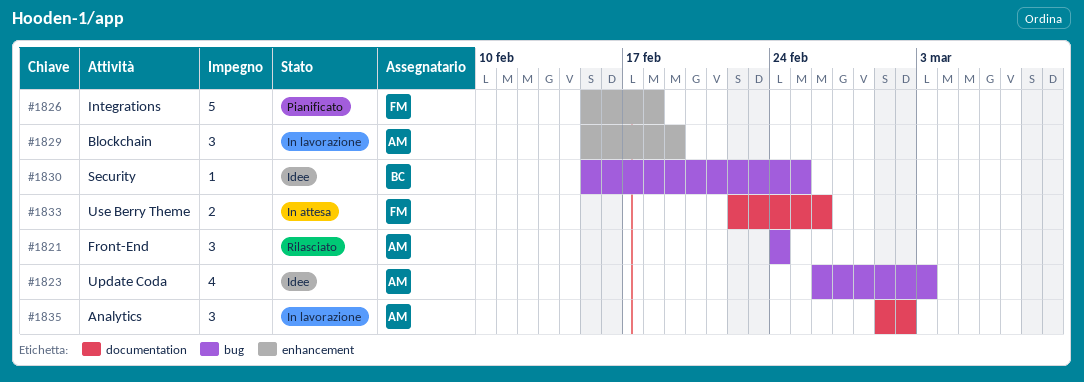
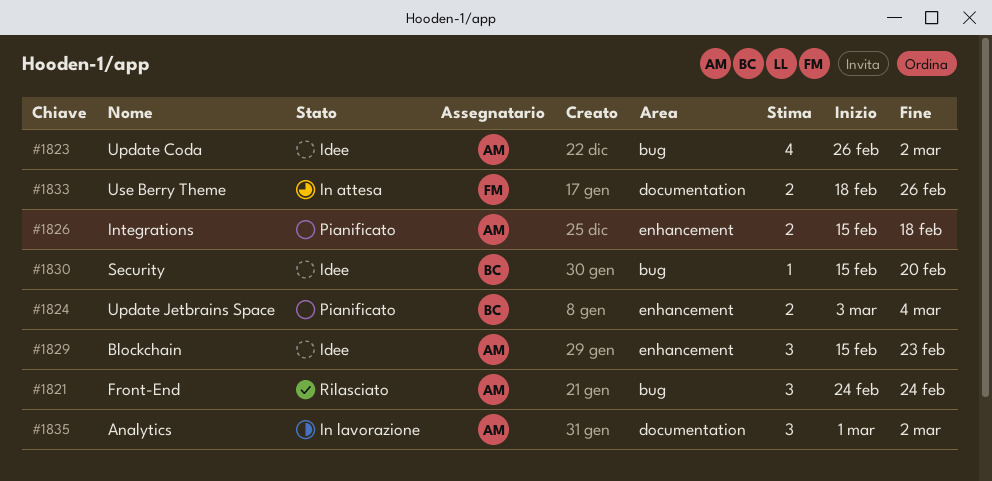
#1823, due: Mar 3 -> Mar 2
#1824: none -> present
#1826, owner: FM -> AM
#1826, estimate: 5 -> 2
#1829, status: In lavorazione -> Idee
#1829, due: Feb 19 -> Feb 23
#1830, due: Feb 25 -> Feb 20
#1833, start: Feb 22 -> Feb 18

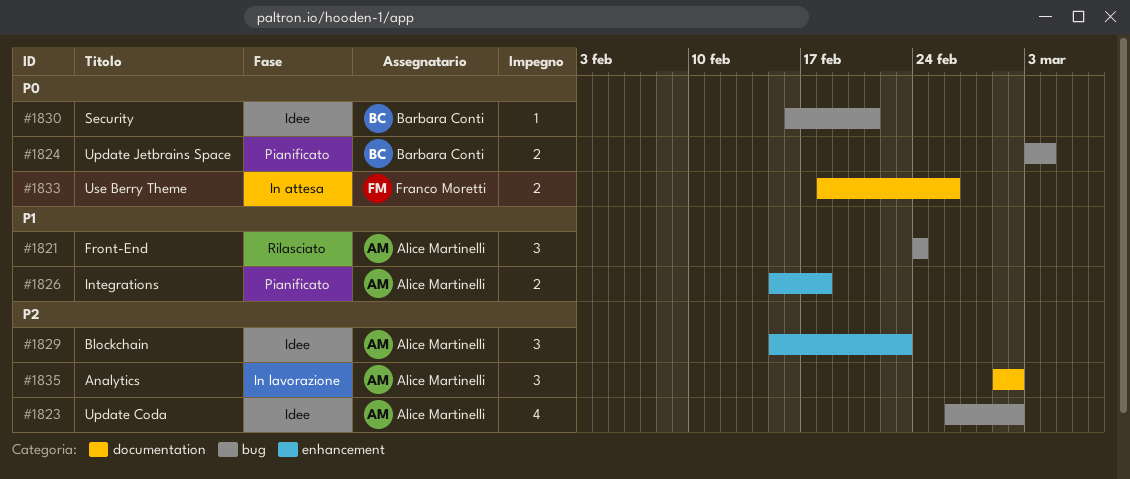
#1824, label: enhancement -> bug
#1830, start: Feb 15 -> Feb 16
#1830, due: Feb 20 -> Feb 21

